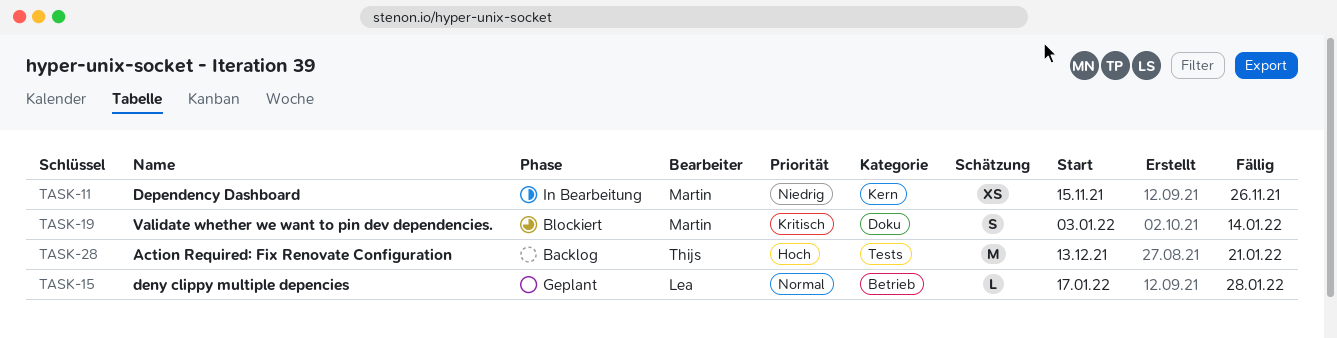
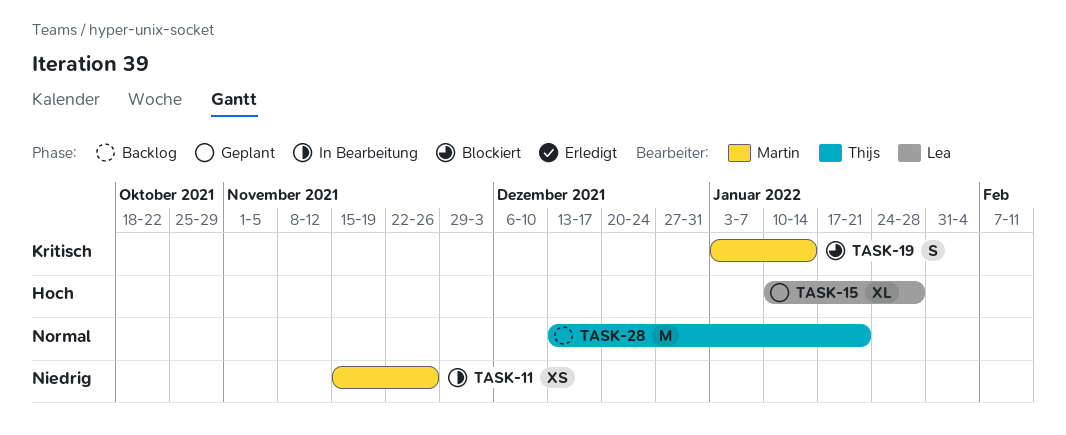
TASK-15, priority: Normal -> Hoch
TASK-15, estimate: L -> XL
TASK-15, start: Jan 17 -> Jan 10
TASK-28, priority: Hoch -> Normal

